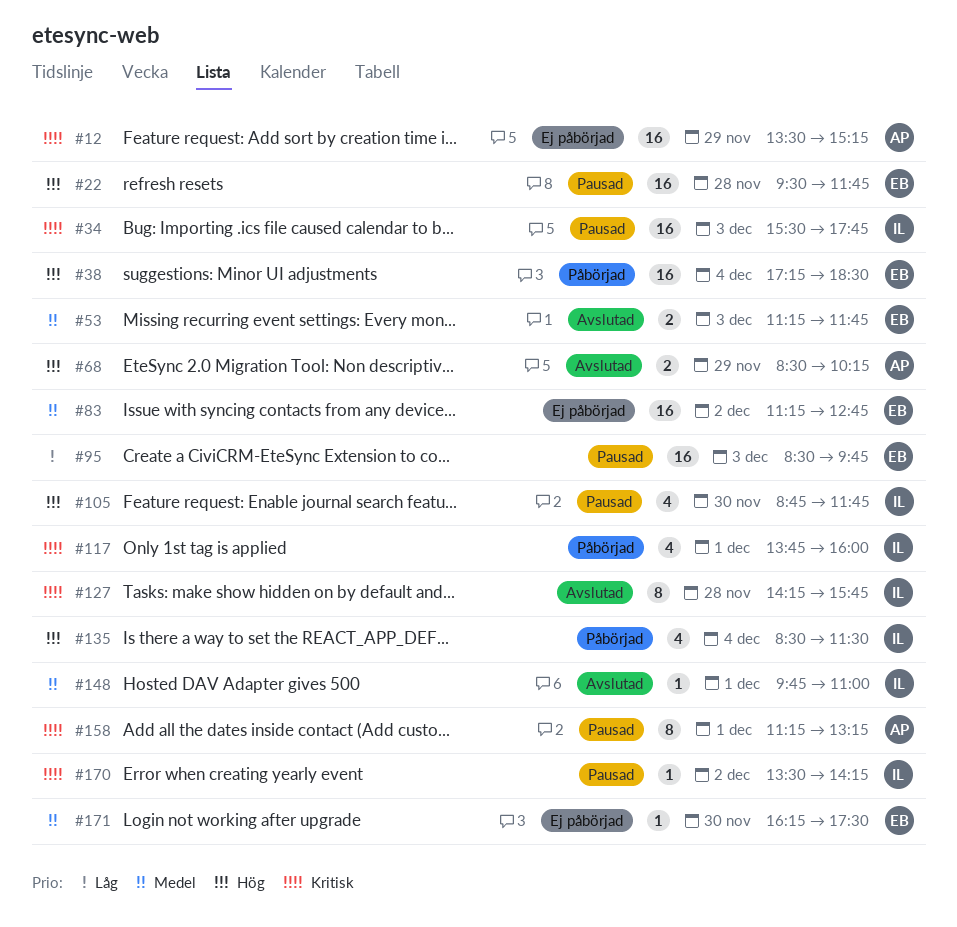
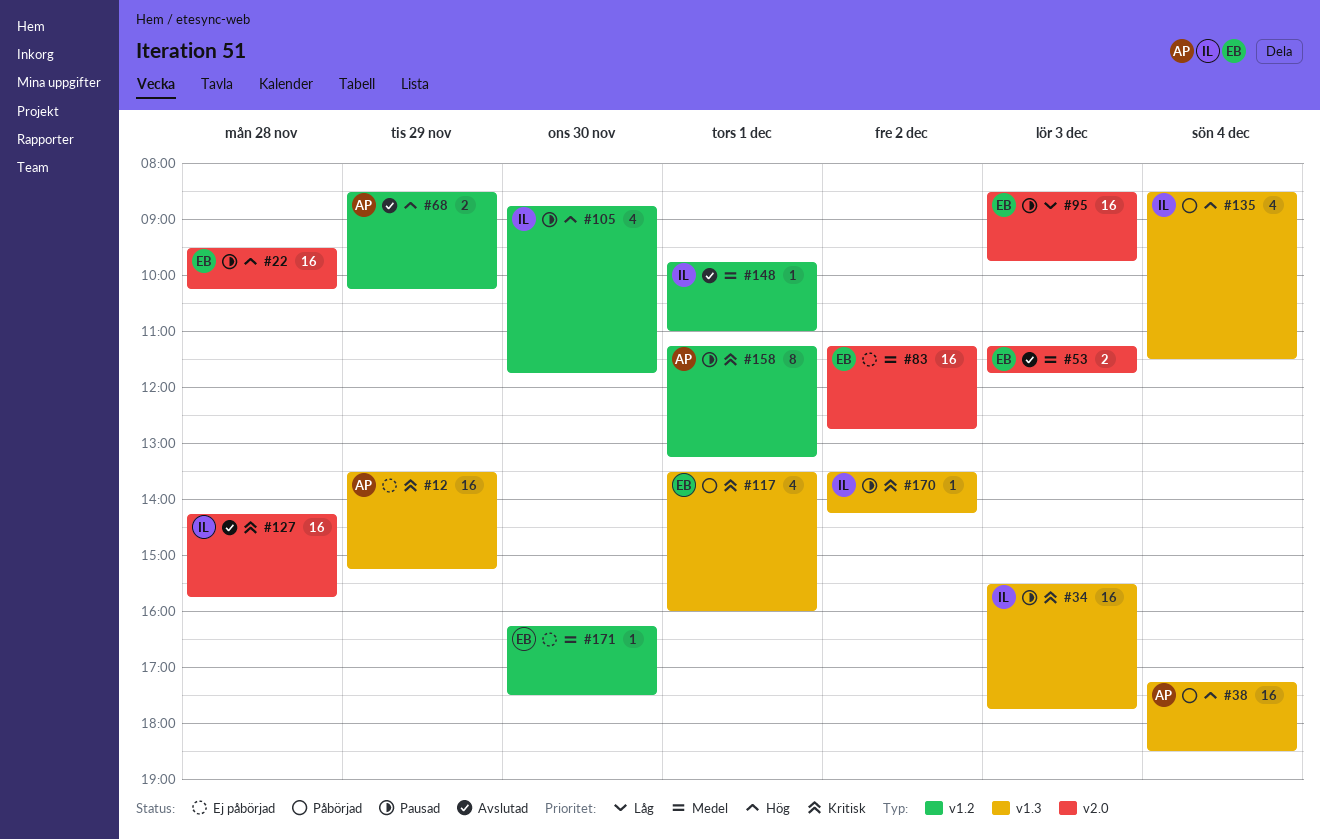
#22, ends: 11:45 -> 10:15
#38, owner: EB -> AP
#117, owner: IL -> EB
#117, begins: 13:45 -> 13:30
#127, estimate: 8 -> 16

